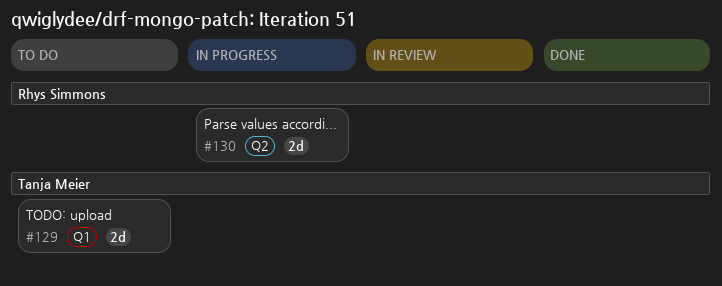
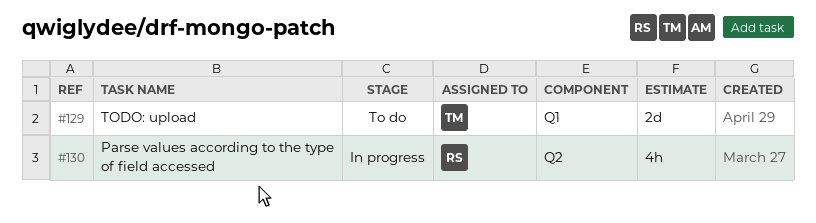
#130, estimate: 2d -> 4h

